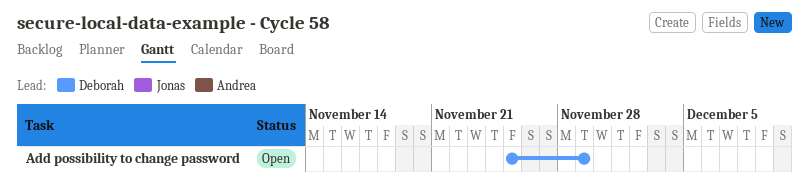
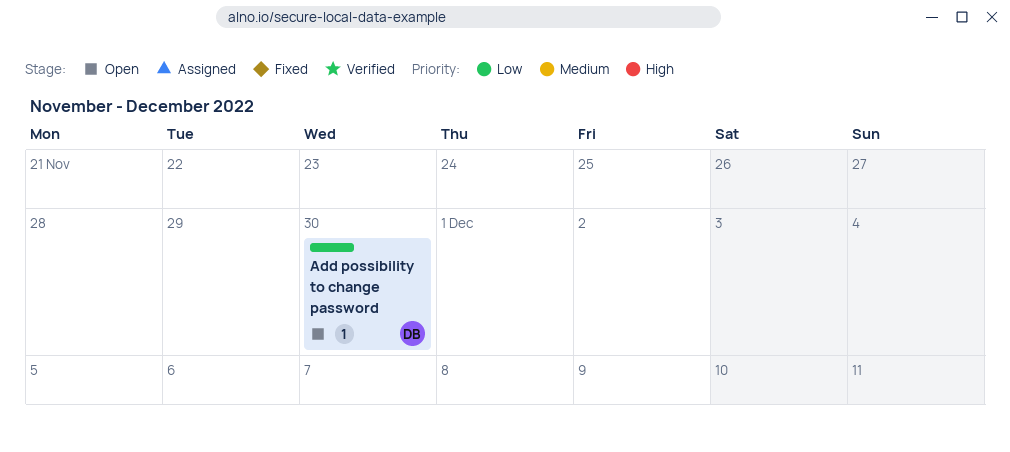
Add possibility to change password, due: Nov 29 -> Nov 30

